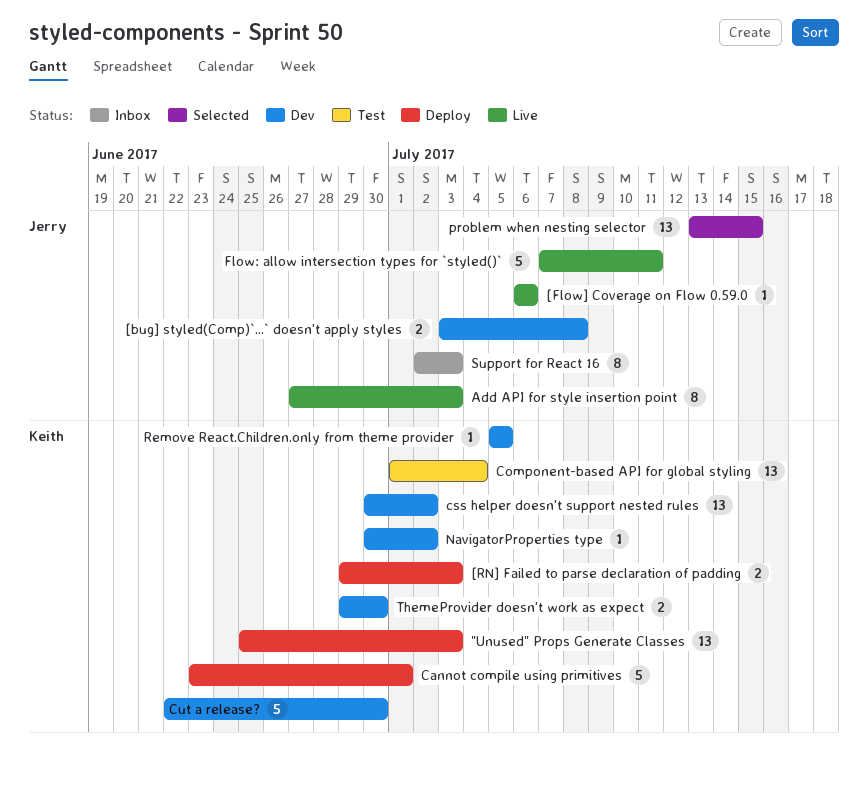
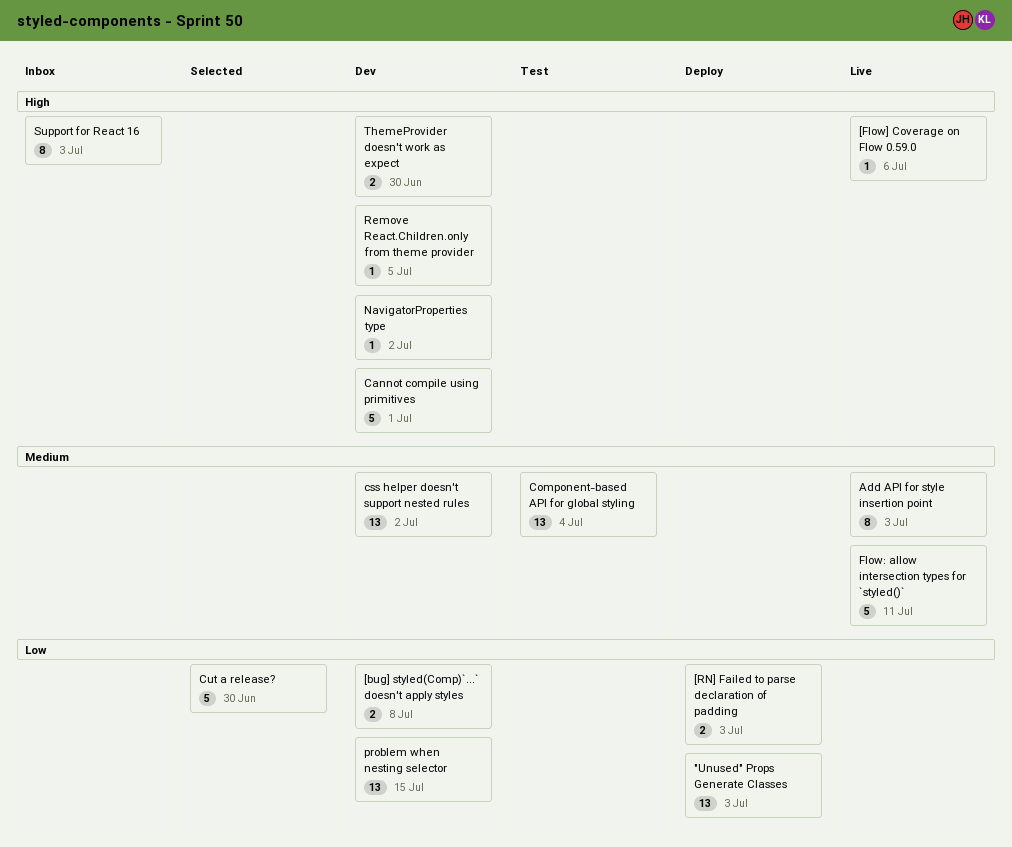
Cannot compile using primitives, status: Deploy -> Dev
Cut a release?, status: Dev -> Selected
problem when nesting selector, status: Selected -> Dev

